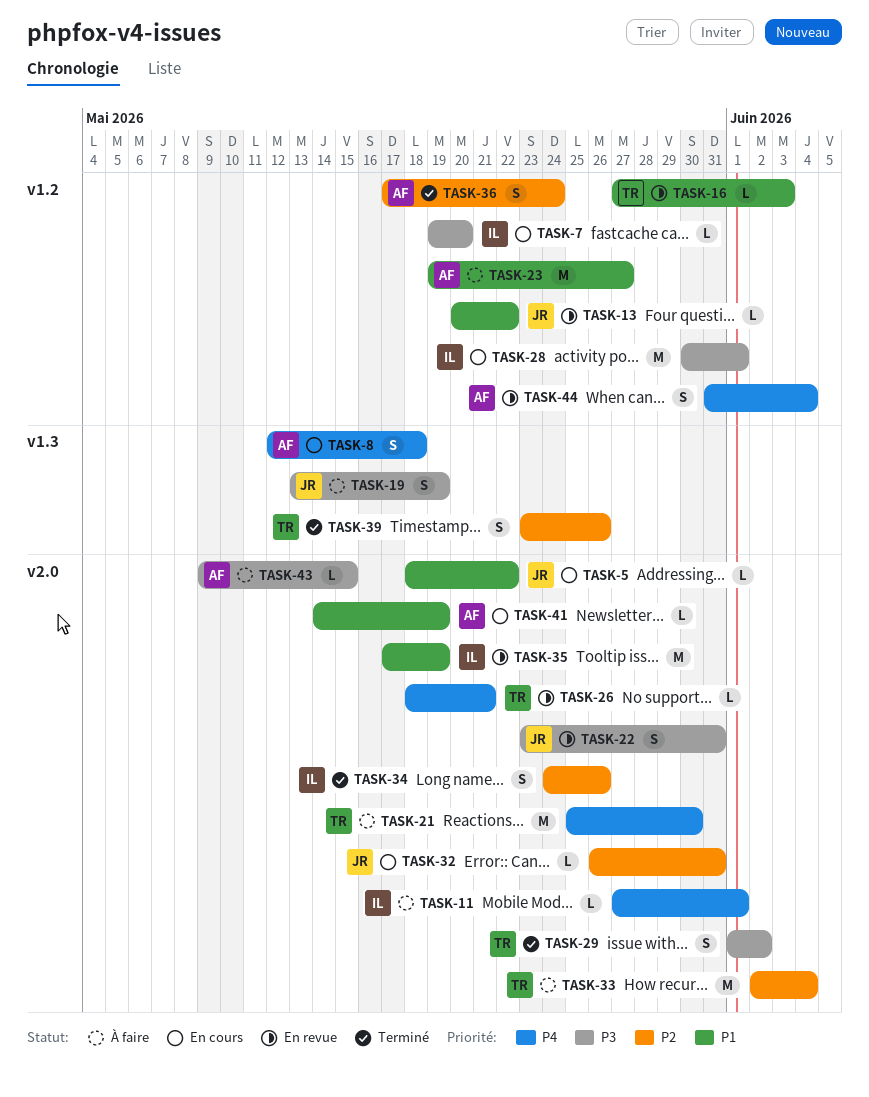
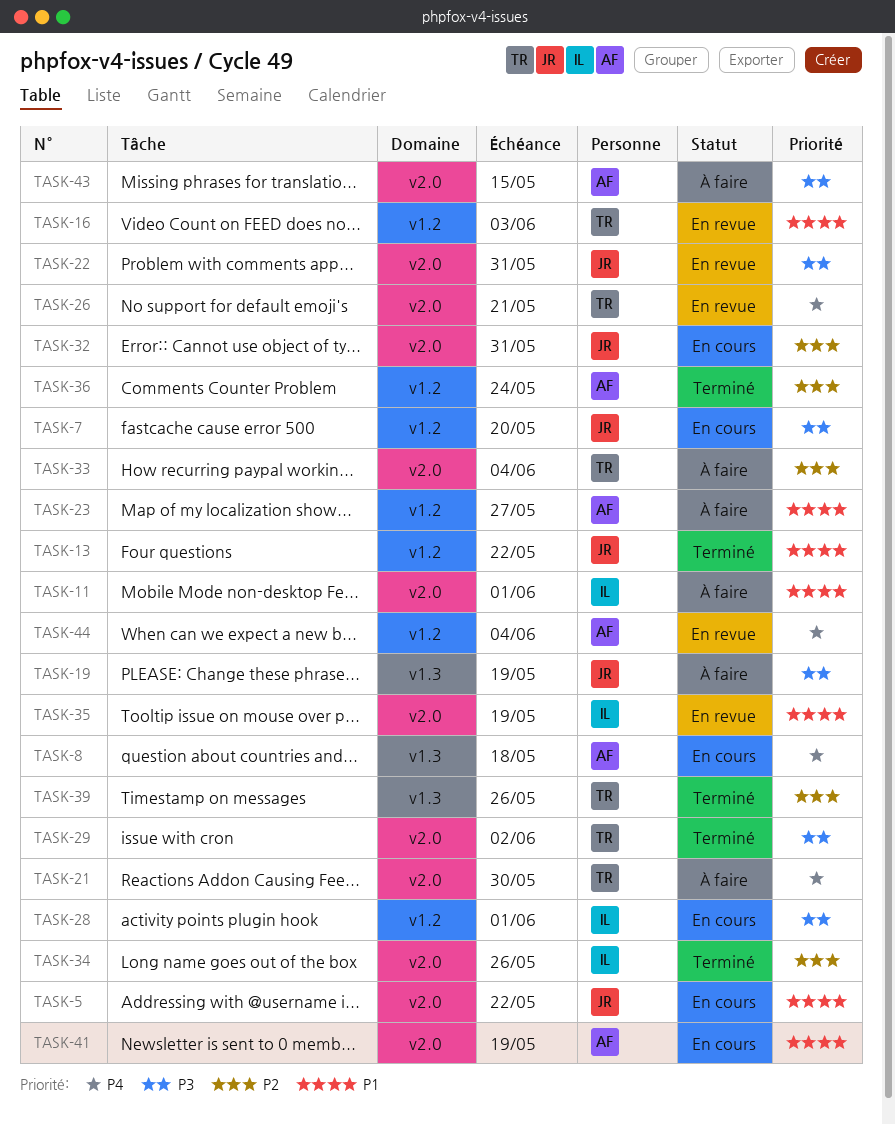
TASK-7, owner: IL -> JR
TASK-11, priority: P4 -> P1
TASK-13, status: En revue -> Terminé

